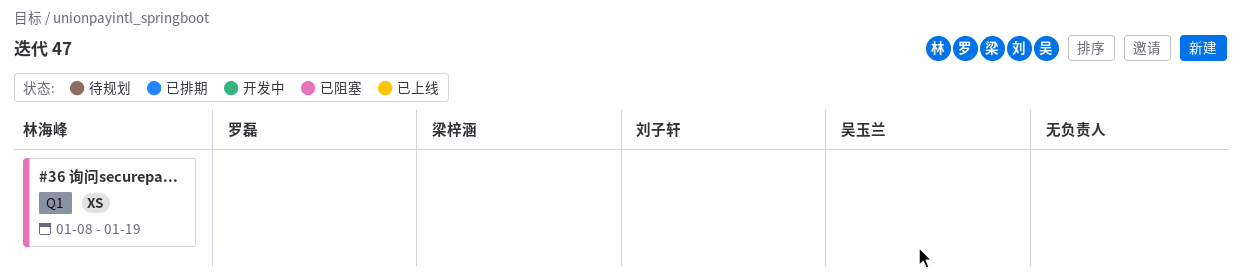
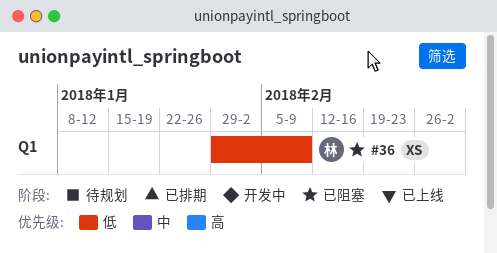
#36, start: Jan 8 -> Jan 29
#36, due: Jan 19 -> Feb 9

